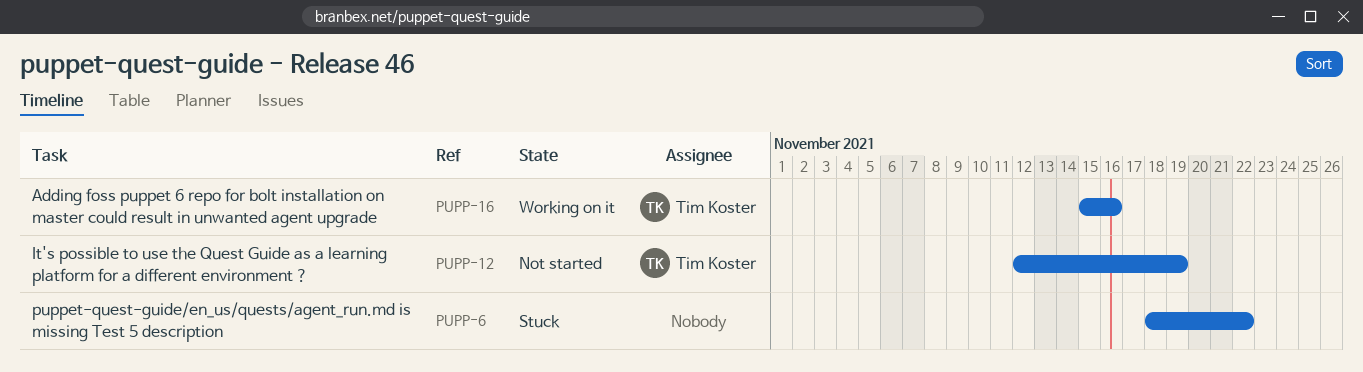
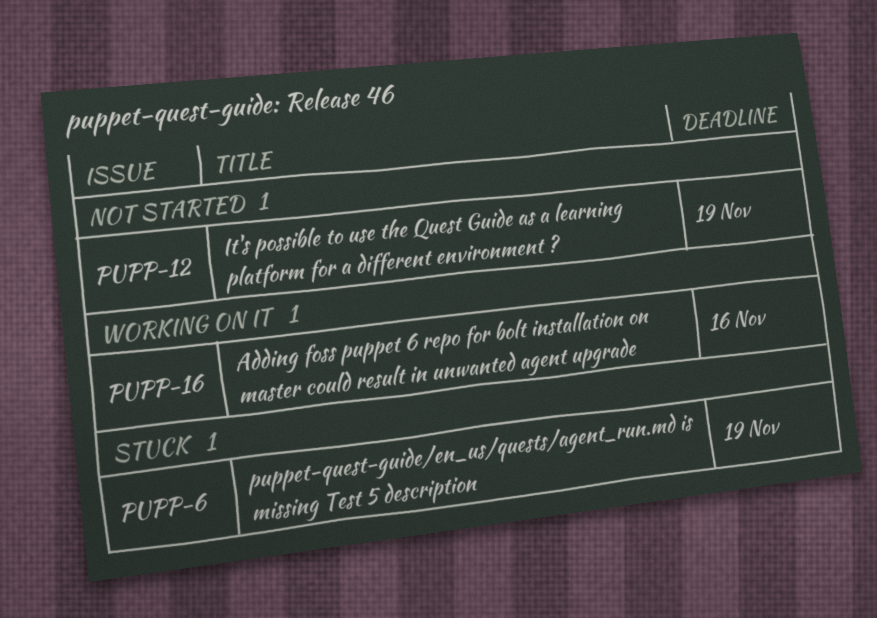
PUPP-6, due: Nov 22 -> Nov 19

